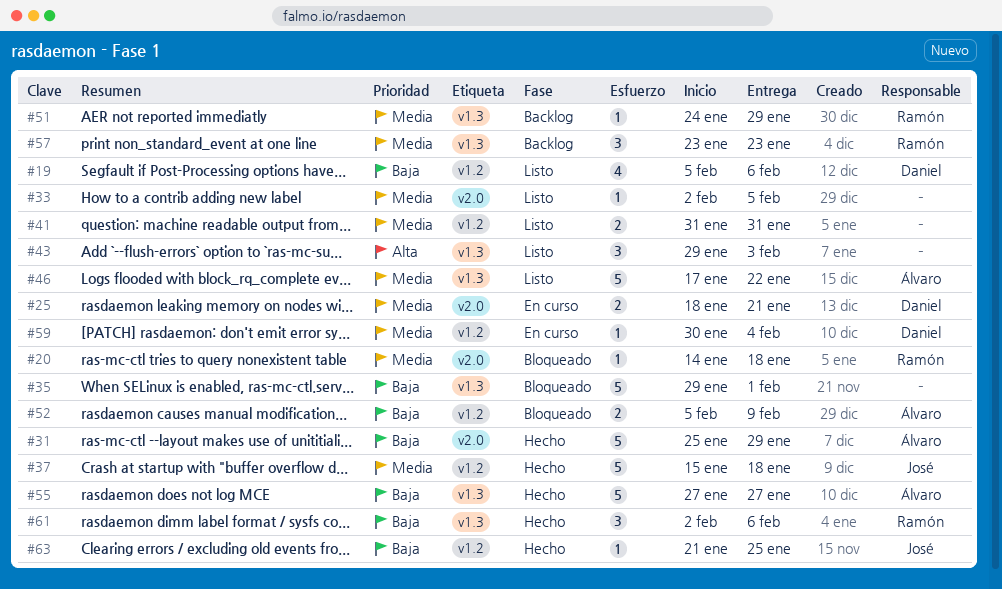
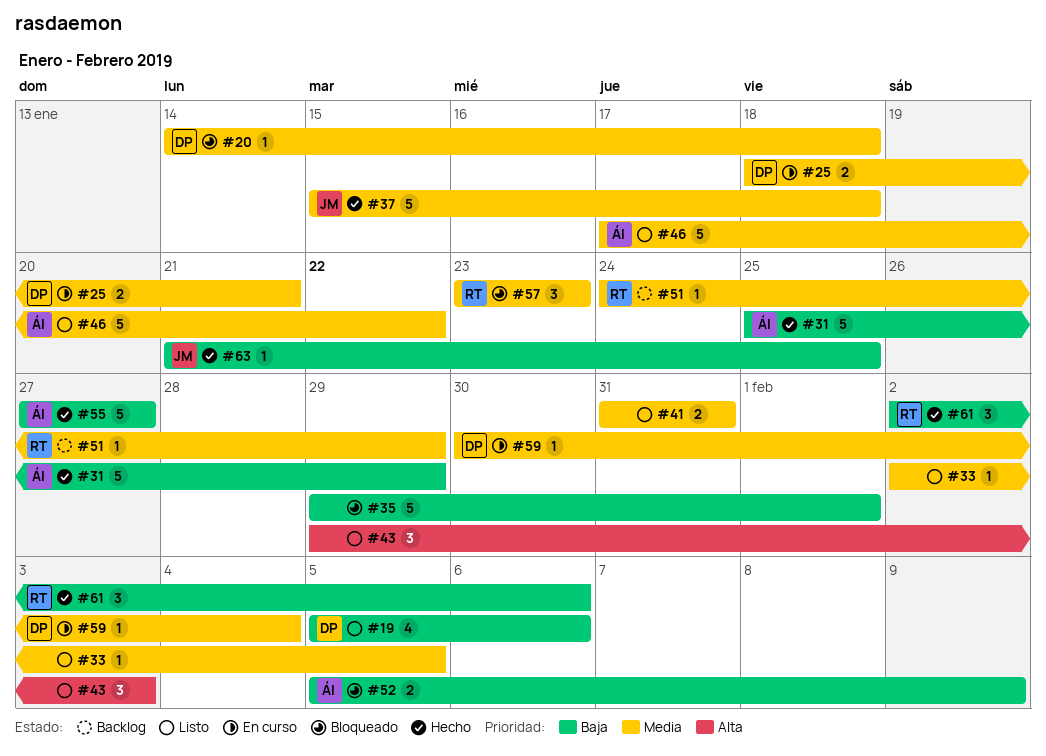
#20, owner: Ramón -> Daniel
#57, status: Backlog -> Bloqueado

